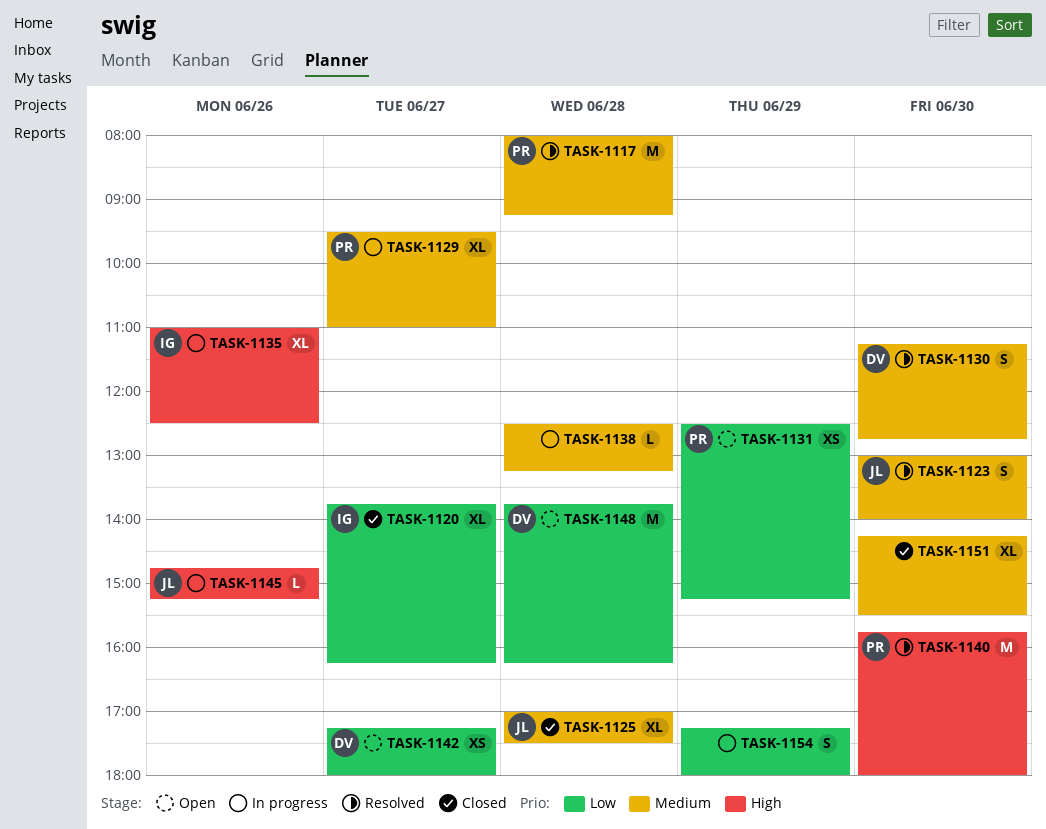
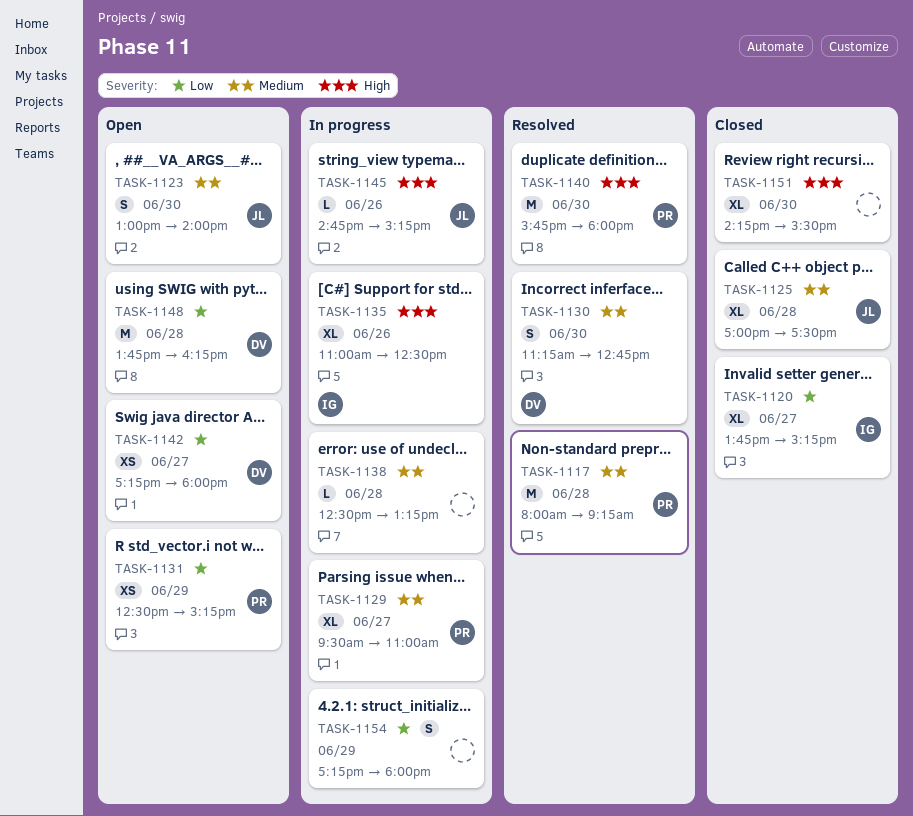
TASK-1120, ends: 16:15 -> 15:15
TASK-1123, status: Resolved -> Open
TASK-1151, priority: Medium -> High

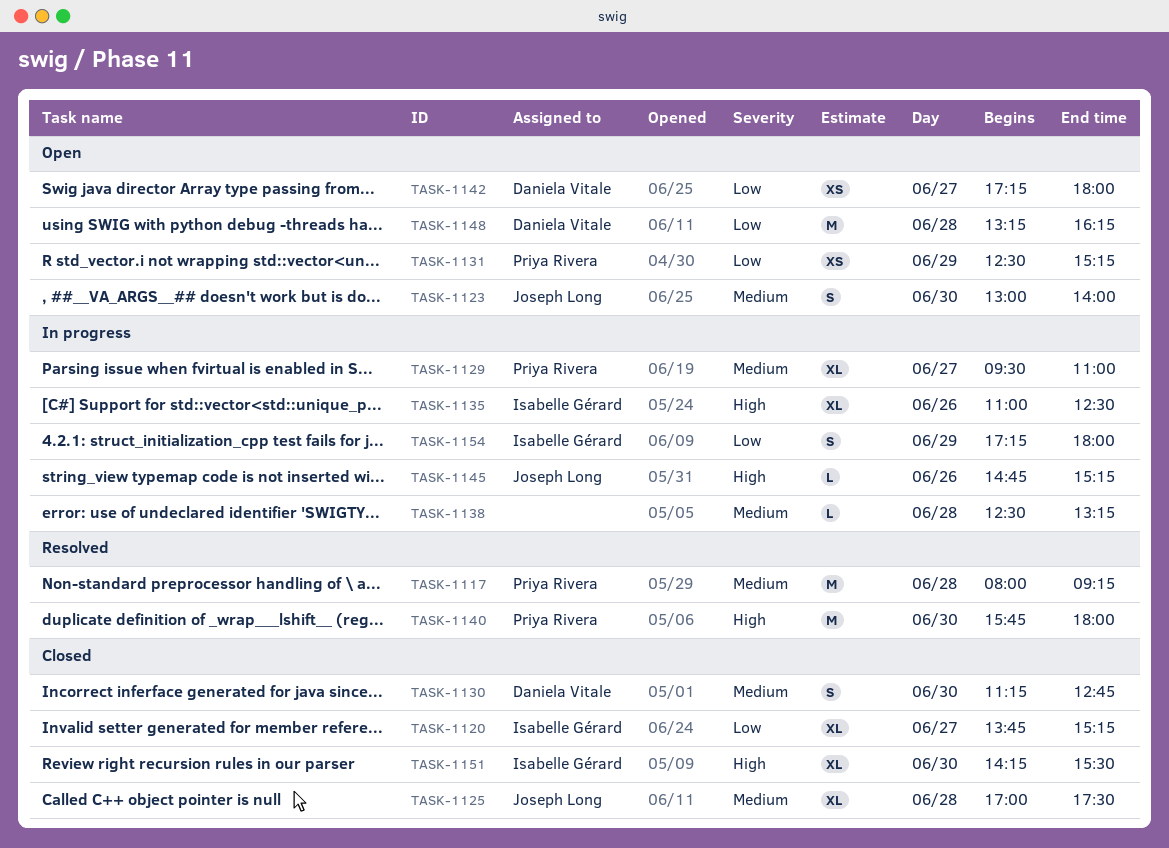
TASK-1130, status: Resolved -> Closed
TASK-1148, begins: 13:45 -> 13:15
TASK-1151, owner: none -> Isabelle Gérard
TASK-1154, owner: none -> Isabelle Gérard

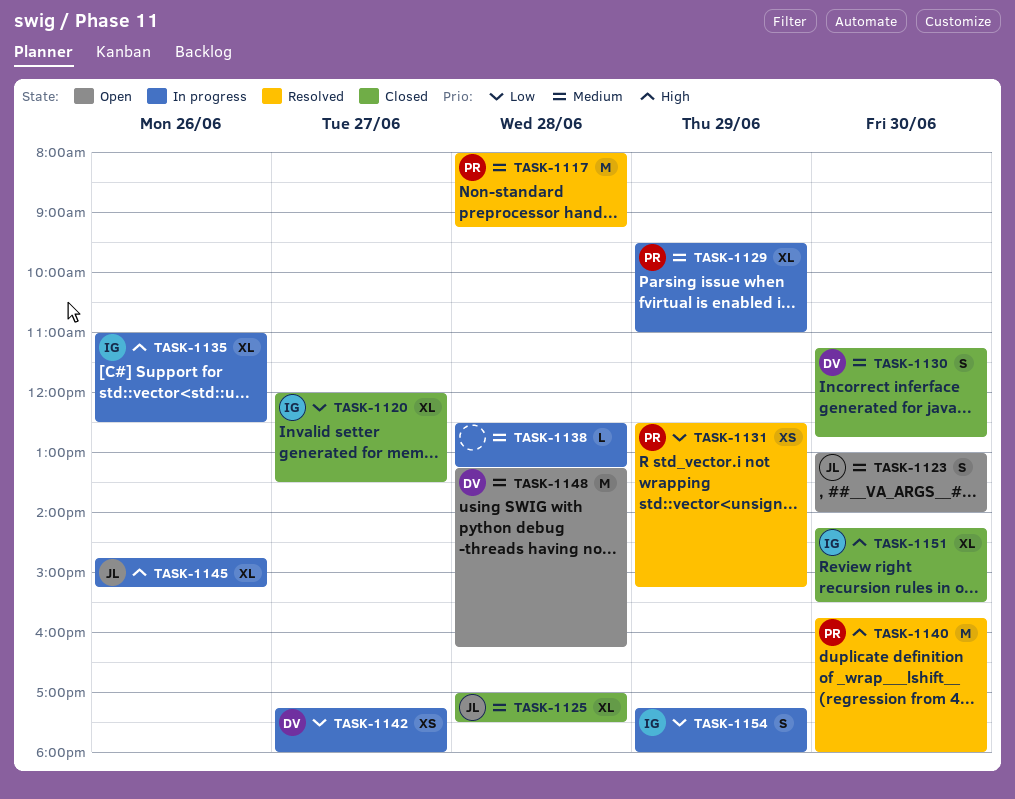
TASK-1120, begins: 13:45 -> 12:00
TASK-1120, ends: 15:15 -> 13:30
TASK-1129, day: Jun 27 -> Jun 29
TASK-1131, status: Open -> Resolved
TASK-1142, status: Open -> In progress
TASK-1145, estimate: L -> XL
TASK-1148, priority: Low -> Medium

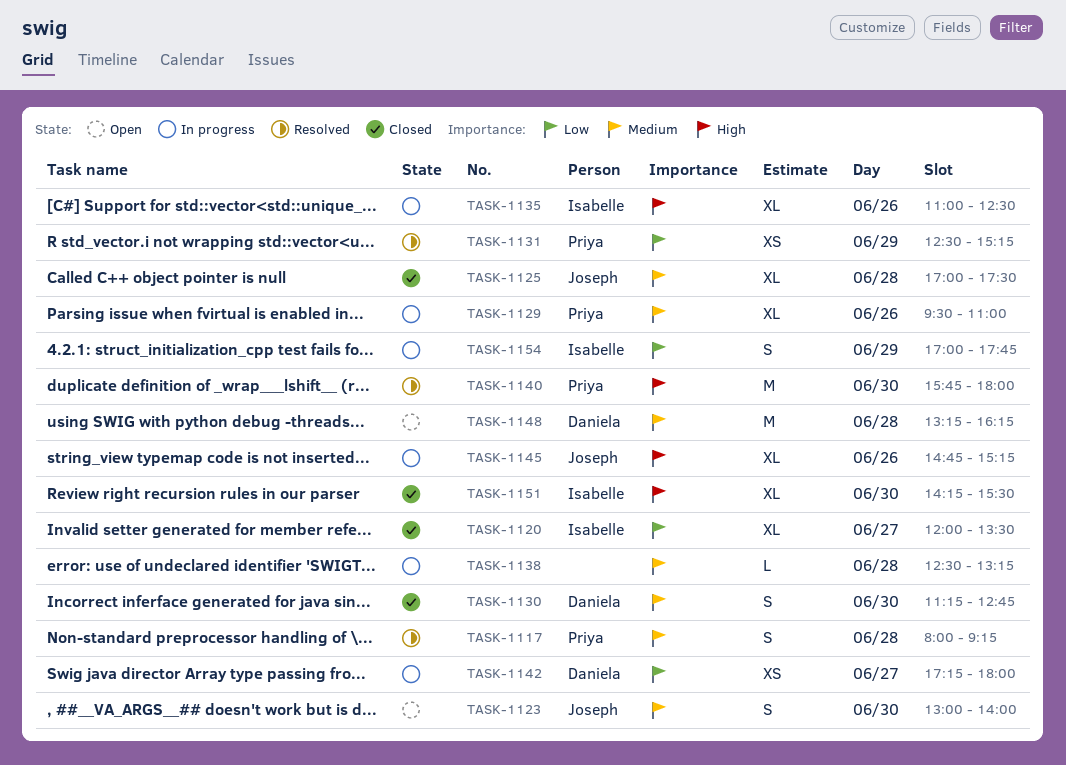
TASK-1117, estimate: M -> S
TASK-1129, day: Jun 29 -> Jun 26
TASK-1154, begins: 17:15 -> 17:00
TASK-1154, ends: 18:00 -> 17:45

